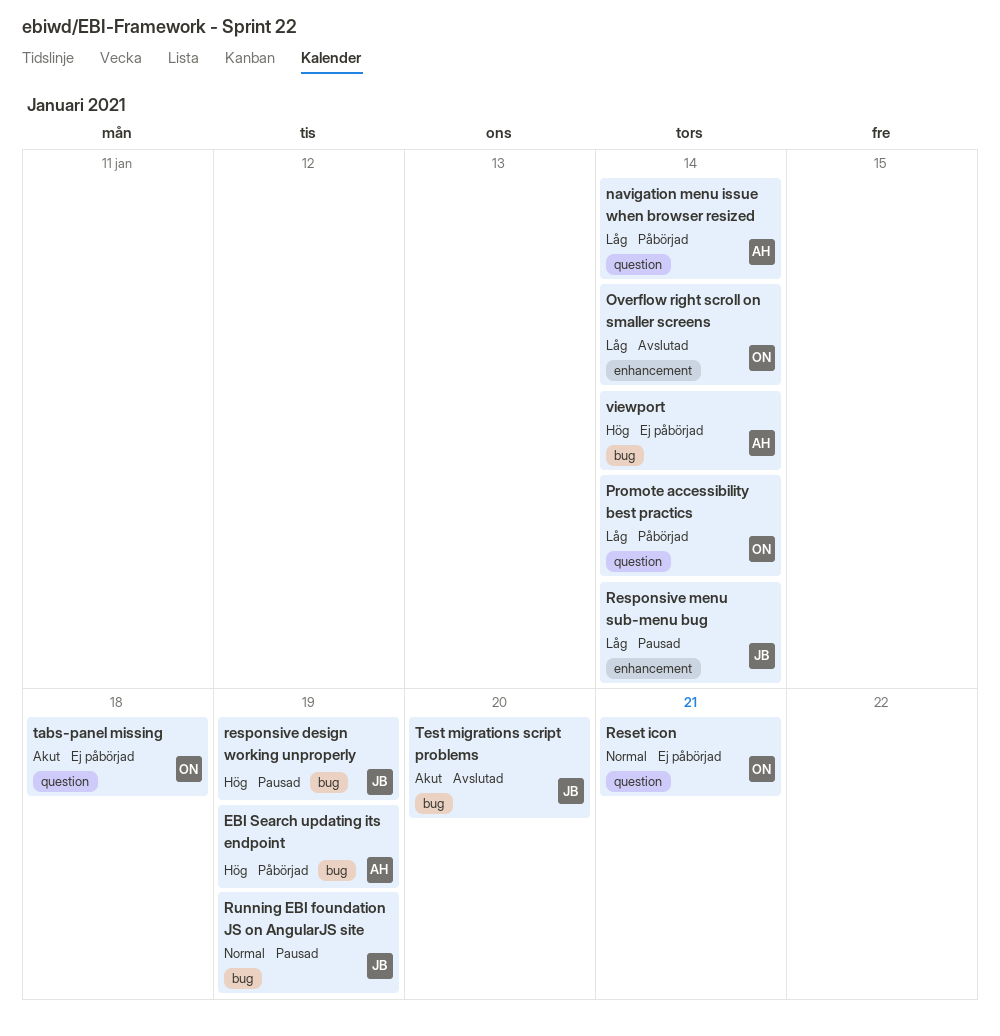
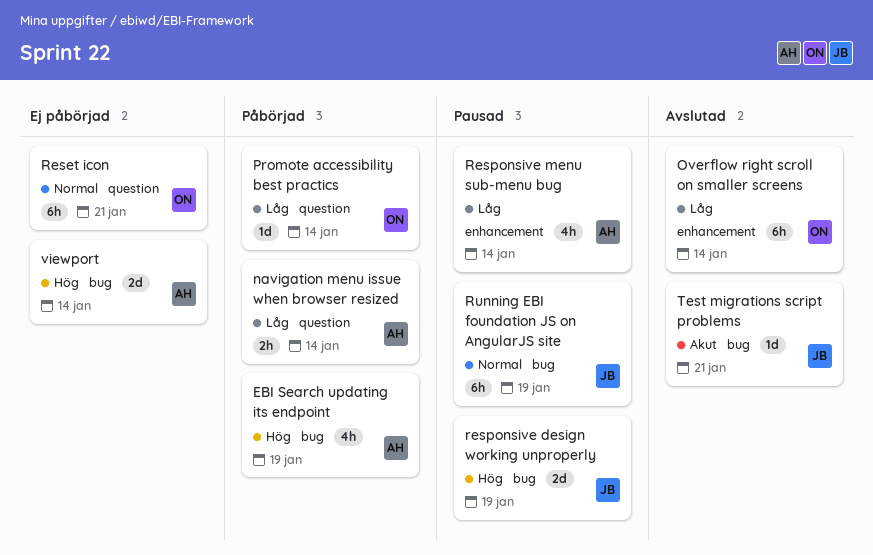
Responsive menu sub-menu bug, owner: JB -> AH
tabs-panel missing: present -> none
Test migrations script problems, due: Jan 20 -> Jan 21

